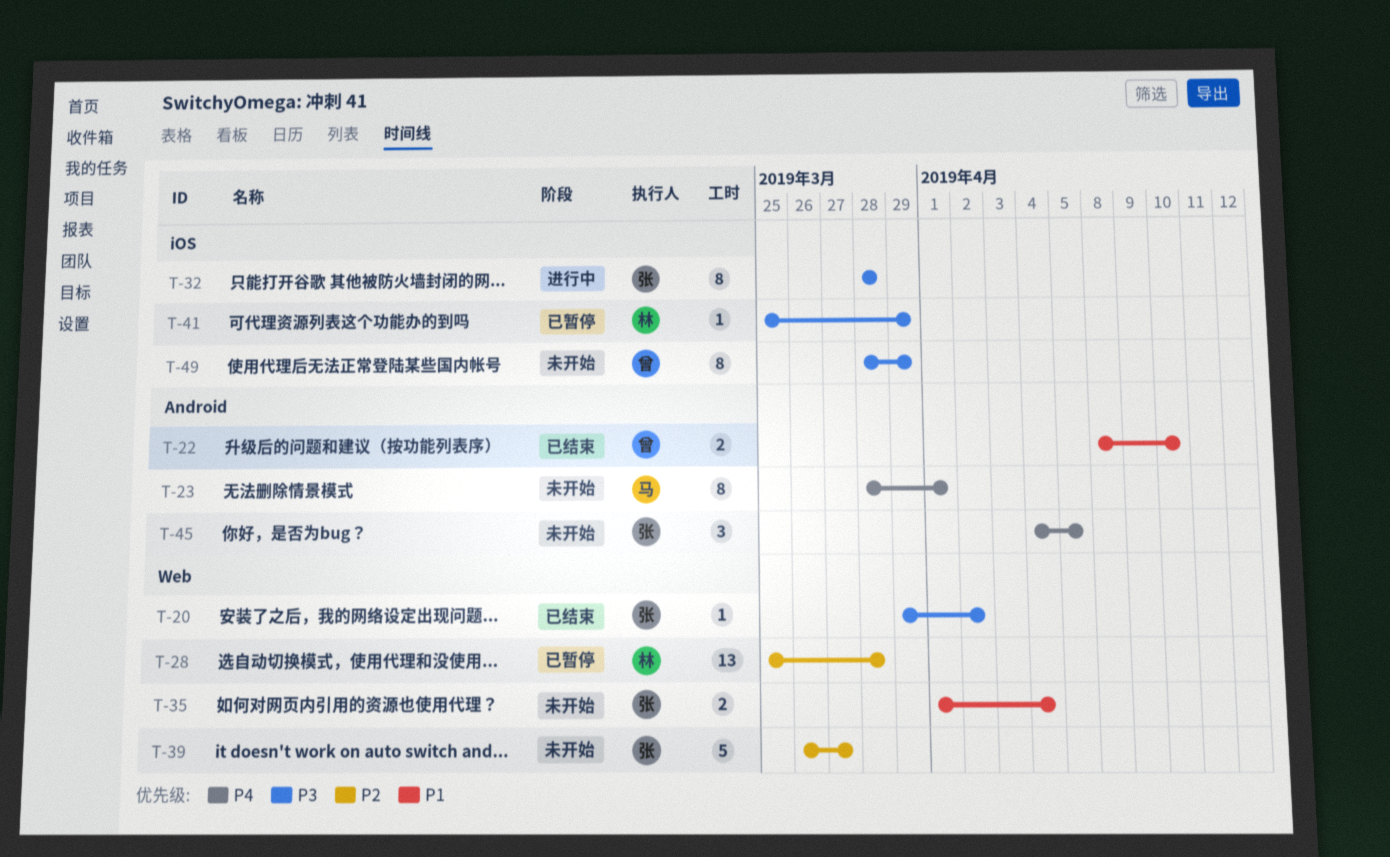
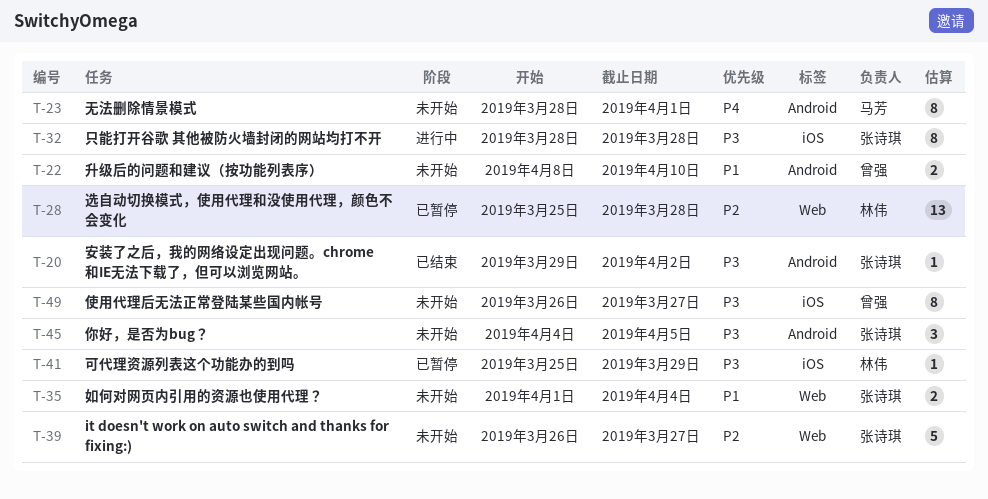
T-20, label: Web -> Android
T-22, status: 已结束 -> 未开始
T-45, priority: P4 -> P3
T-49, start: Mar 28 -> Mar 26
T-49, due: Mar 29 -> Mar 27

